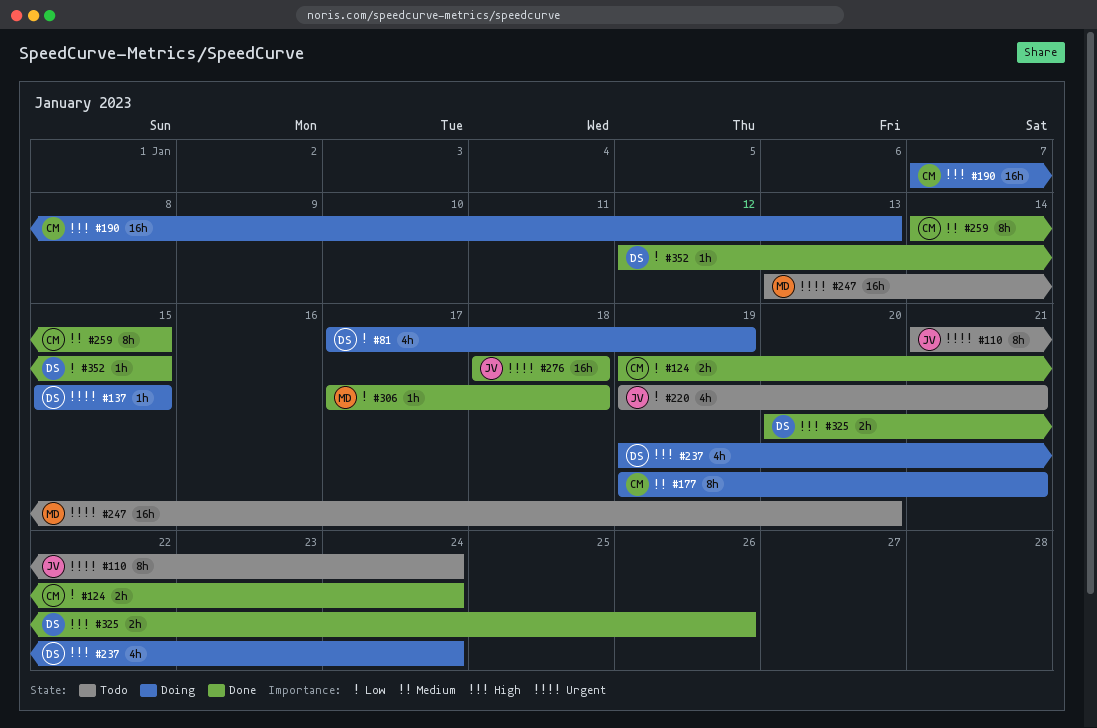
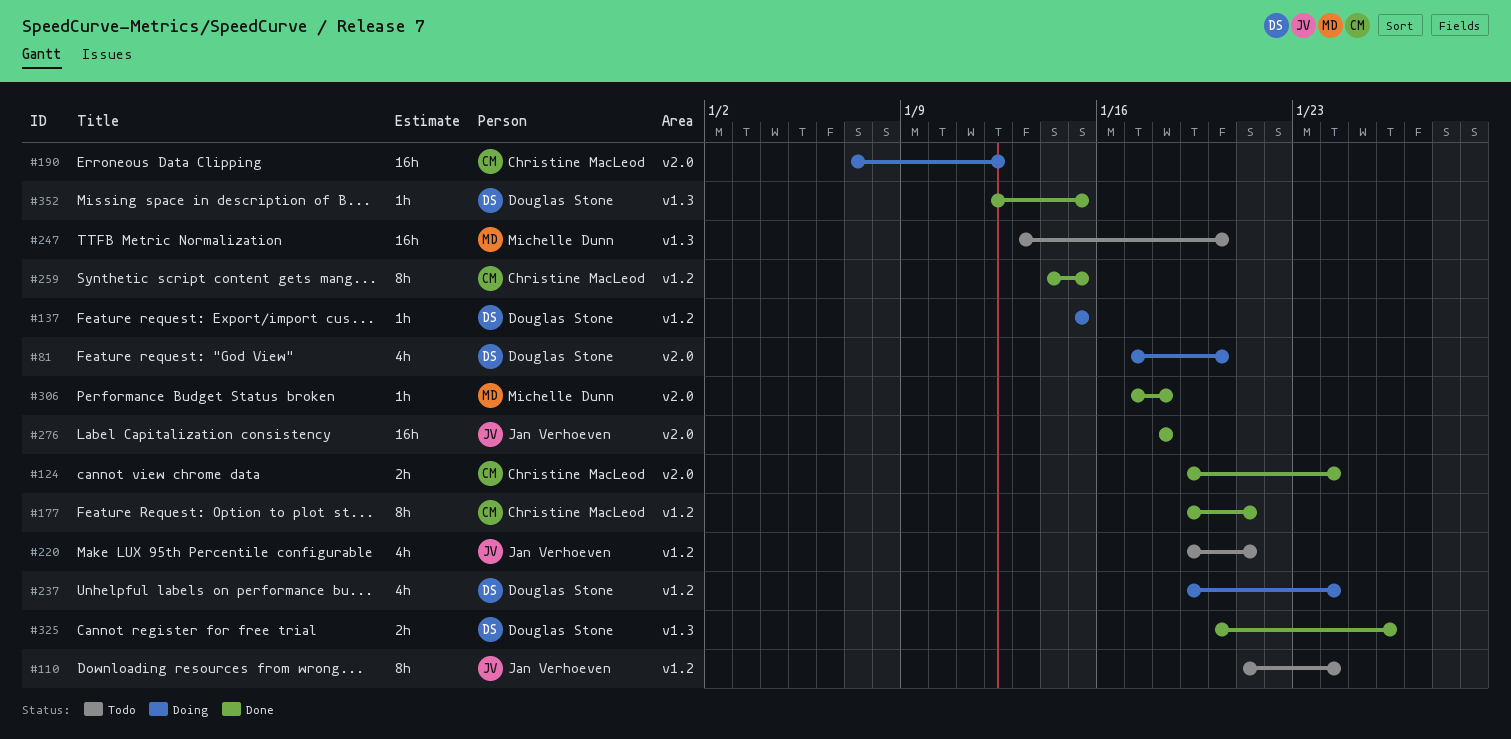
#81, due: Jan 19 -> Jan 20
#177, status: Doing -> Done
#190, due: Jan 13 -> Jan 12

